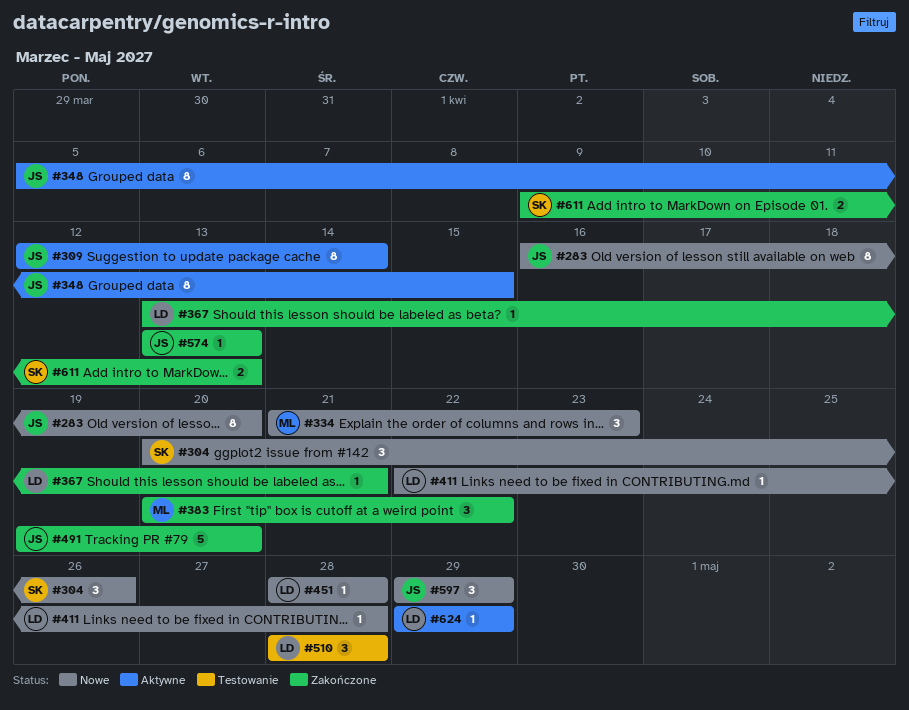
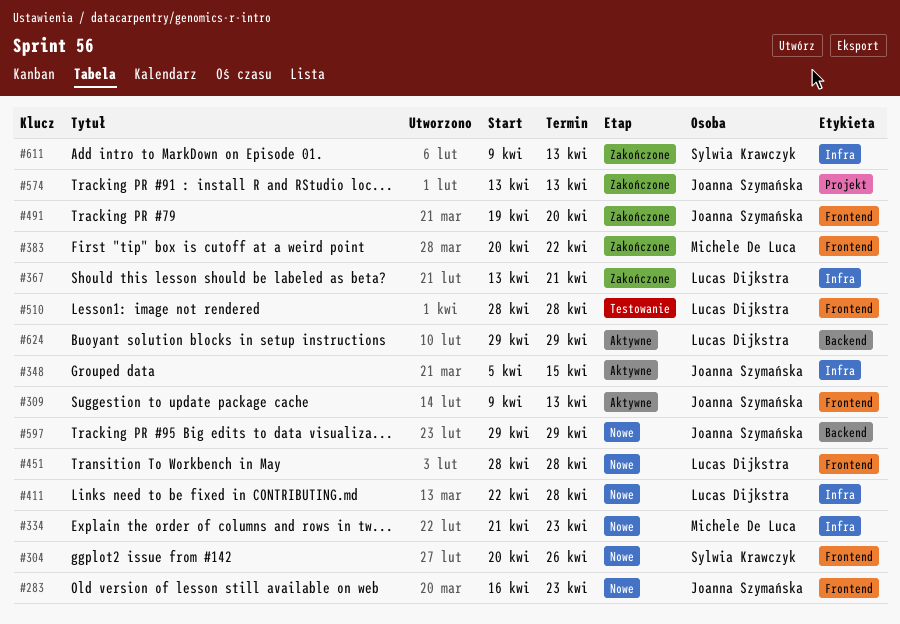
#283, due: Apr 20 -> Apr 23
#309, start: Apr 12 -> Apr 9
#309, due: Apr 14 -> Apr 13

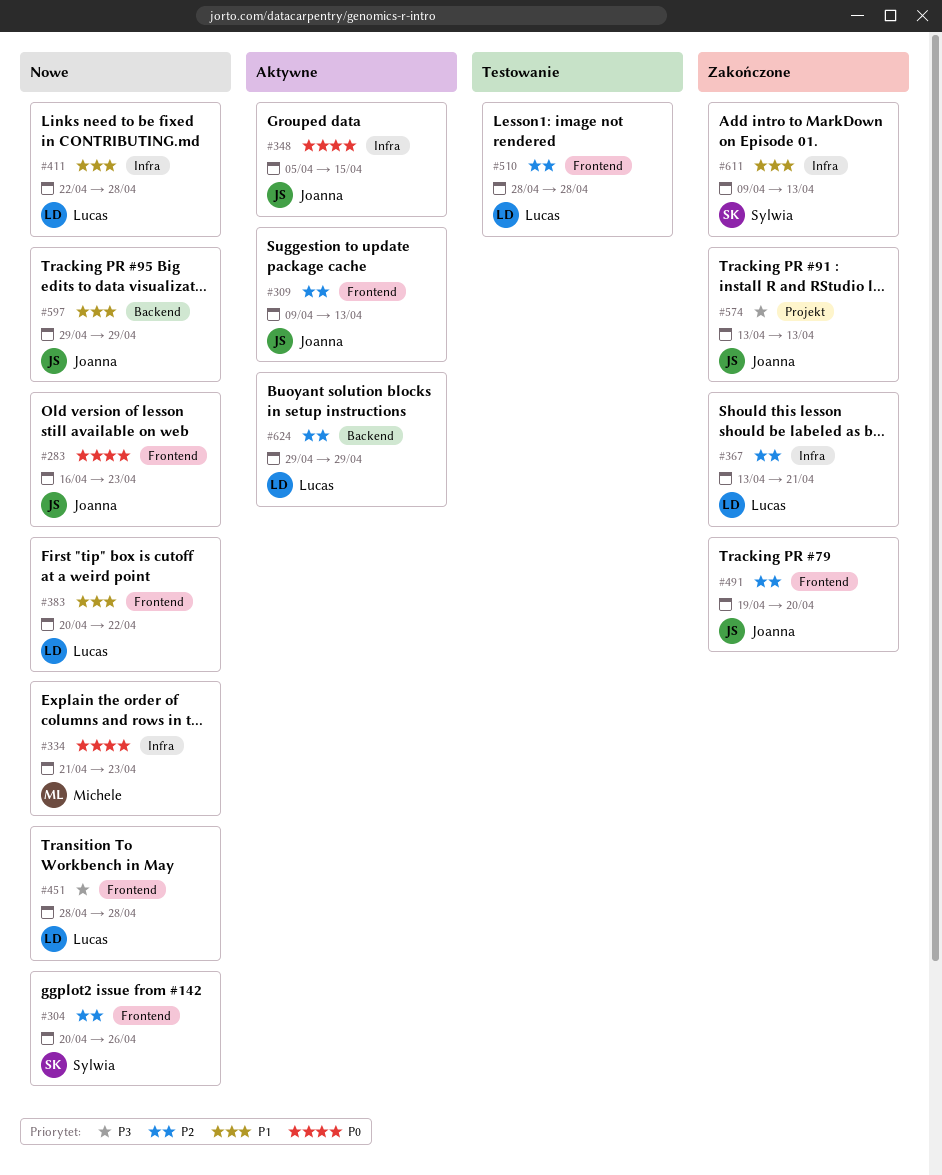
#383, status: Zakończone -> Nowe
#383, owner: Michele De Luca -> Lucas Dijkstra

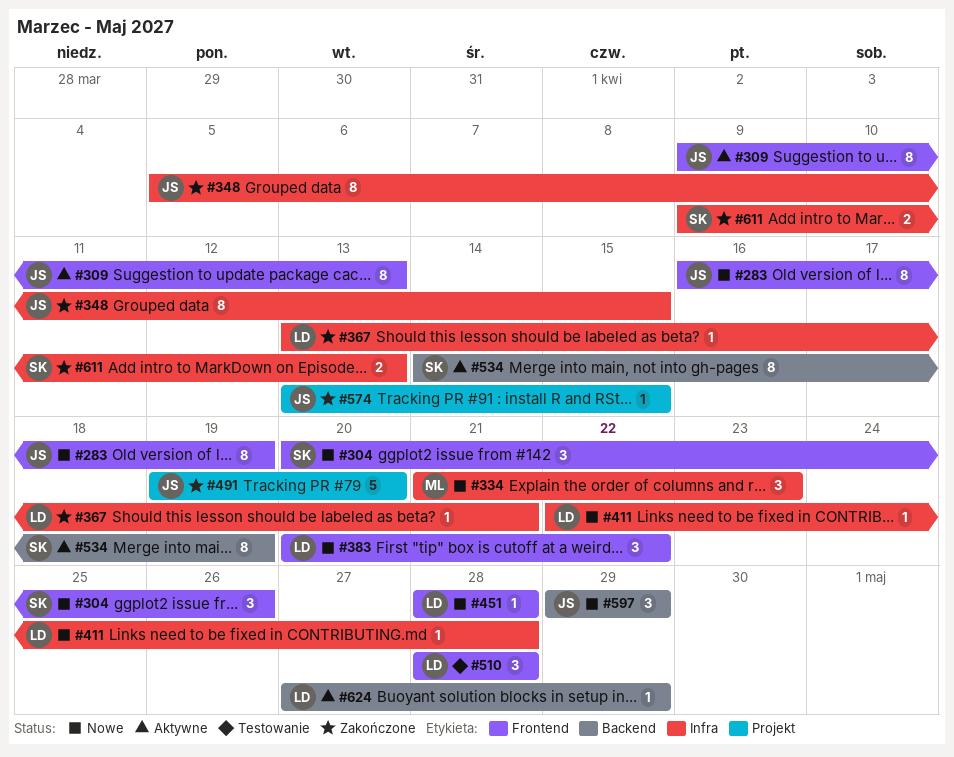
#283, due: Apr 23 -> Apr 19
#348, status: Aktywne -> Zakończone
#491, label: Frontend -> Projekt
#534: none -> present
#574, due: Apr 13 -> Apr 15
#624, start: Apr 29 -> Apr 27

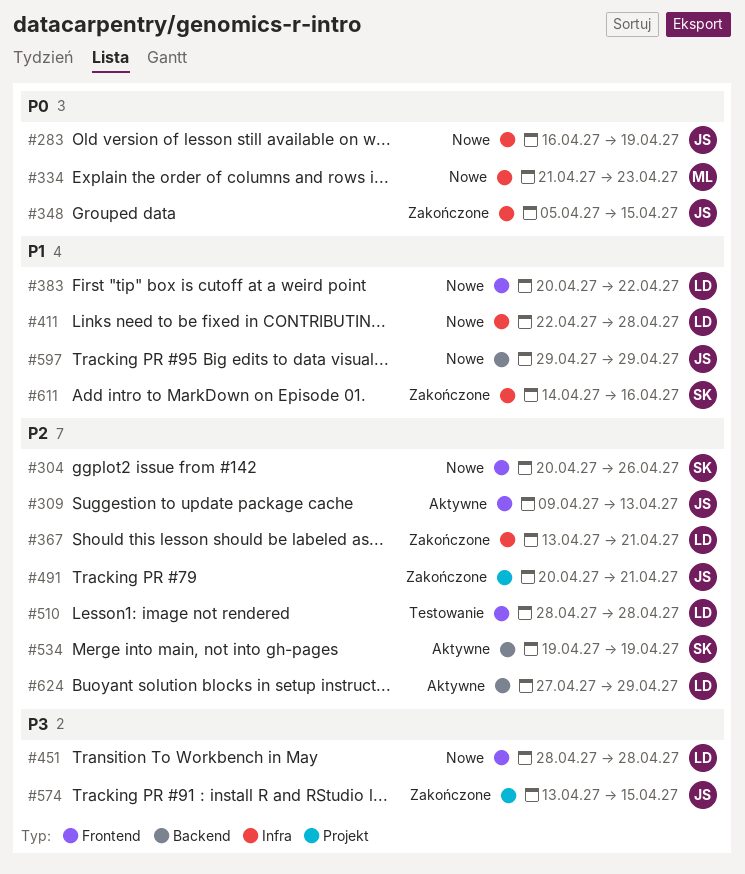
#283, label: Frontend -> Infra
#491, start: Apr 19 -> Apr 20
#491, due: Apr 20 -> Apr 21
#534, start: Apr 14 -> Apr 19
#611, start: Apr 9 -> Apr 14
#611, due: Apr 13 -> Apr 16

